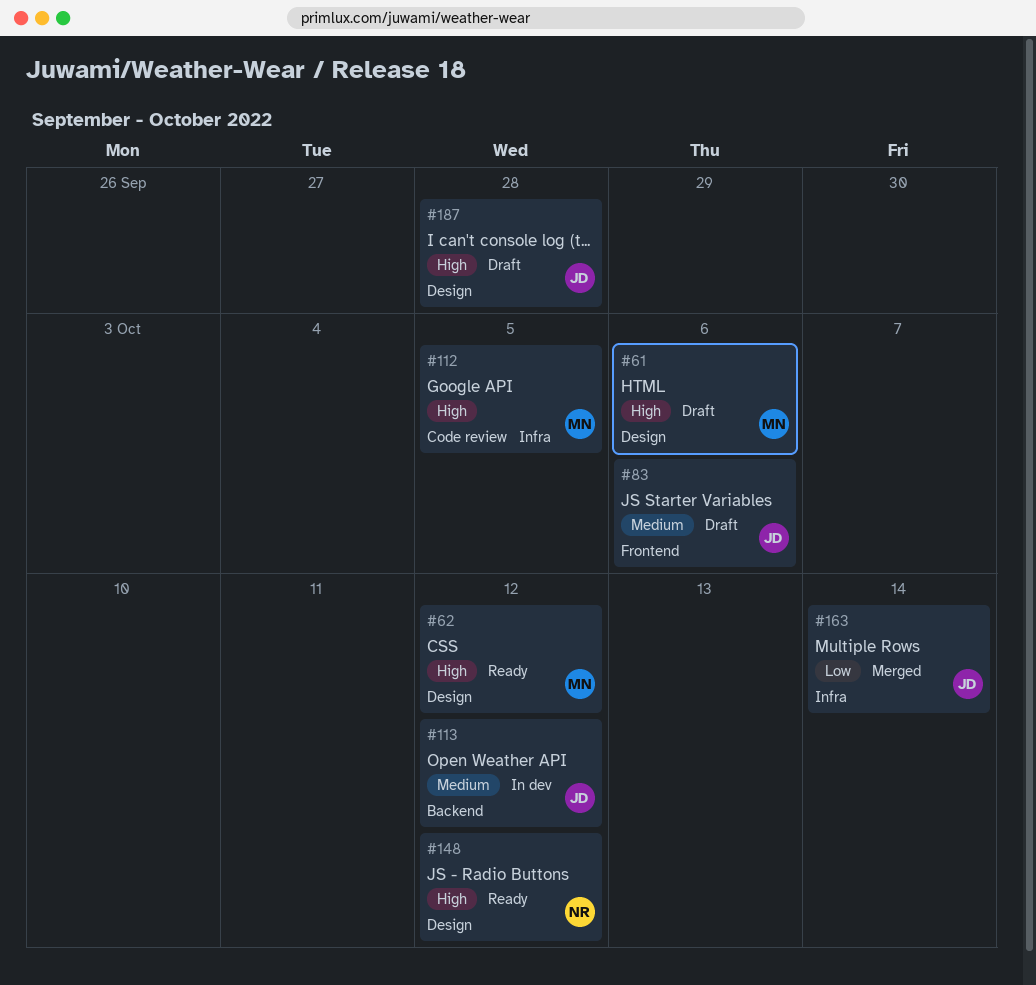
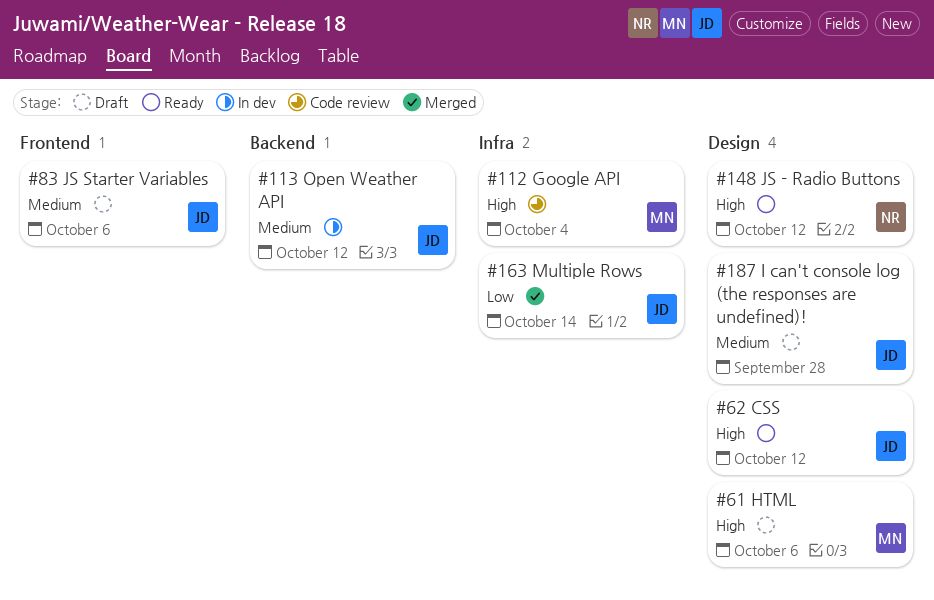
#62, owner: MN -> JD
#112, due: Oct 5 -> Oct 4
#187, priority: High -> Medium

